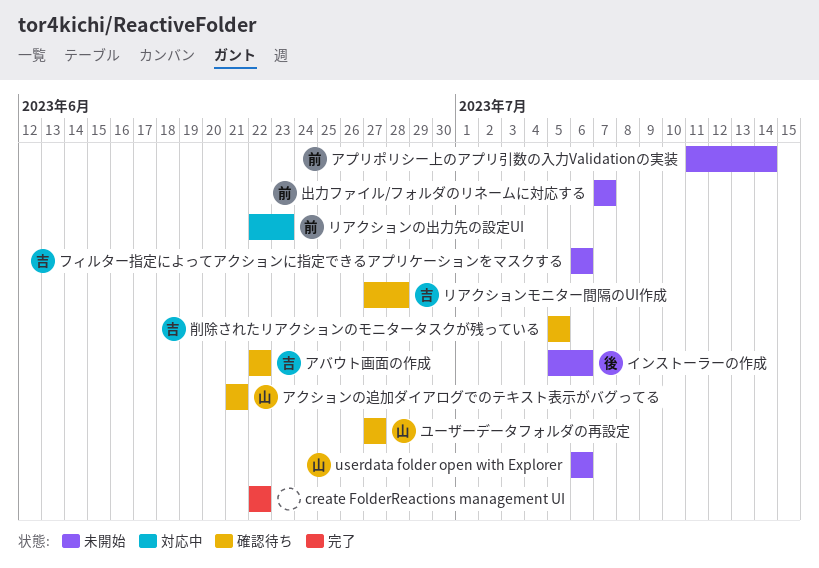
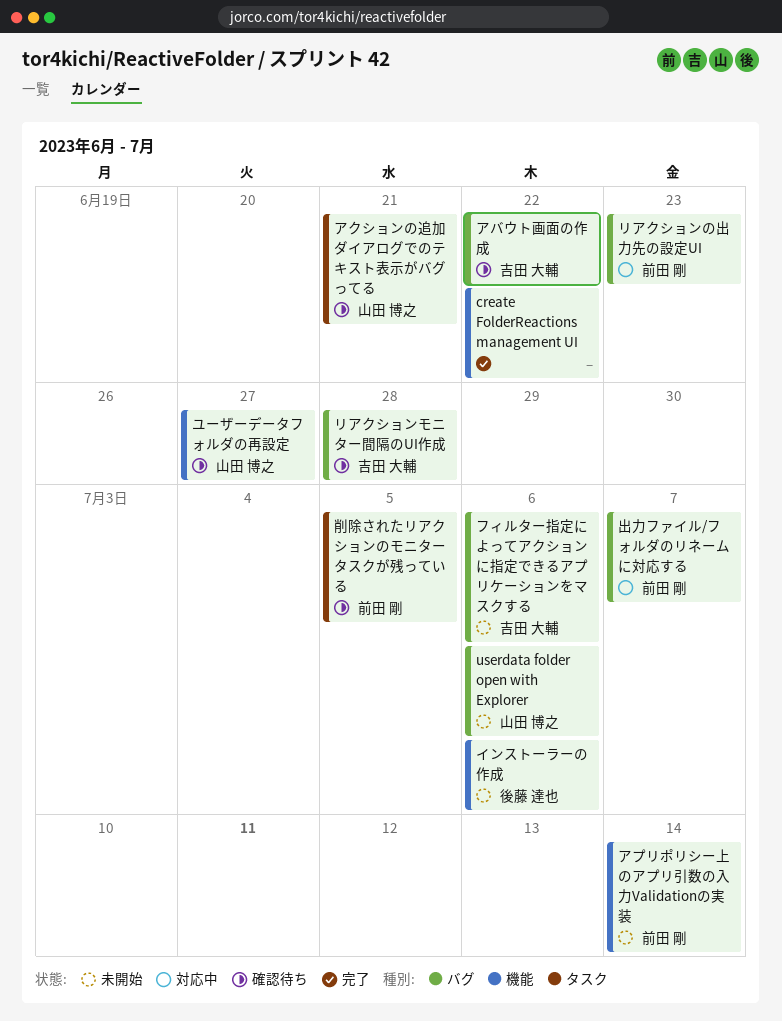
出力ファイル/フォルダのリネームに対応する, status: 未開始 -> 対応中
削除されたリアクションのモニタータスクが残っている, owner: 吉田 大輔 -> 前田 剛

